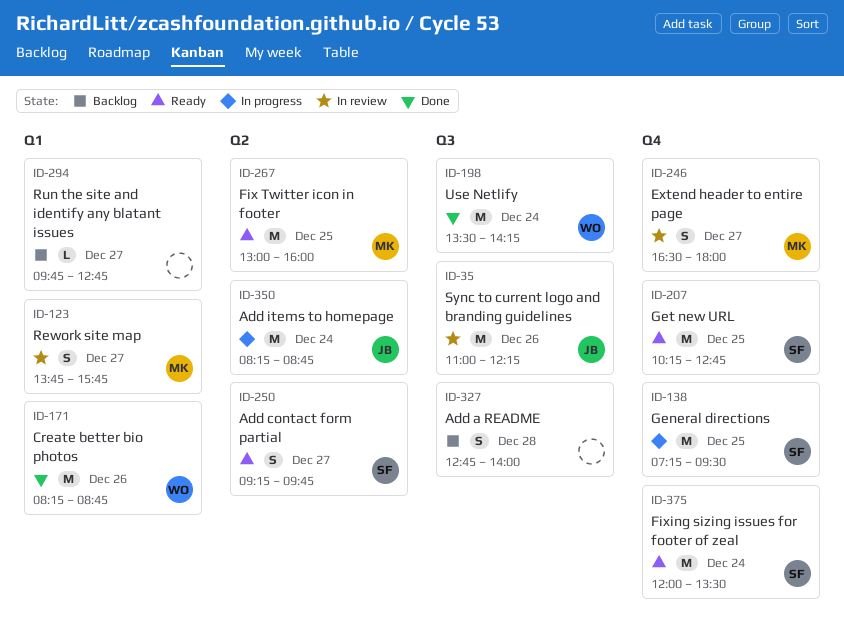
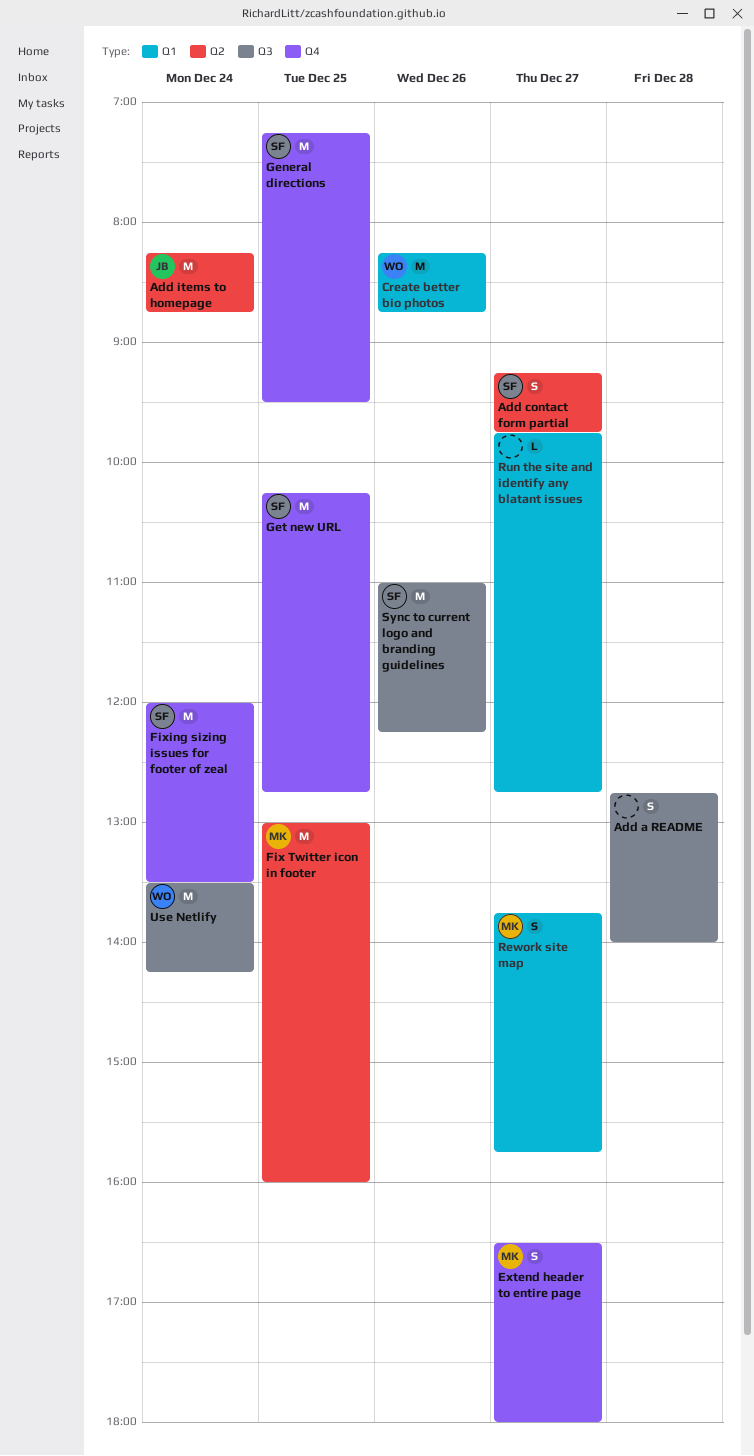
Sync to current logo and branding guidelines, owner: JB -> SF

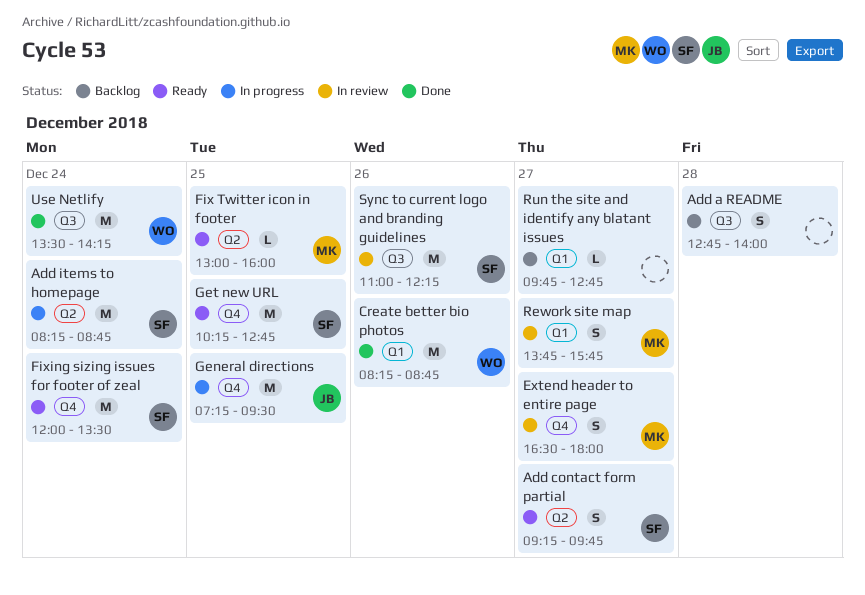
Add items to homepage, owner: JB -> SF
Fix Twitter icon in footer, estimate: M -> L
General directions, owner: SF -> JB

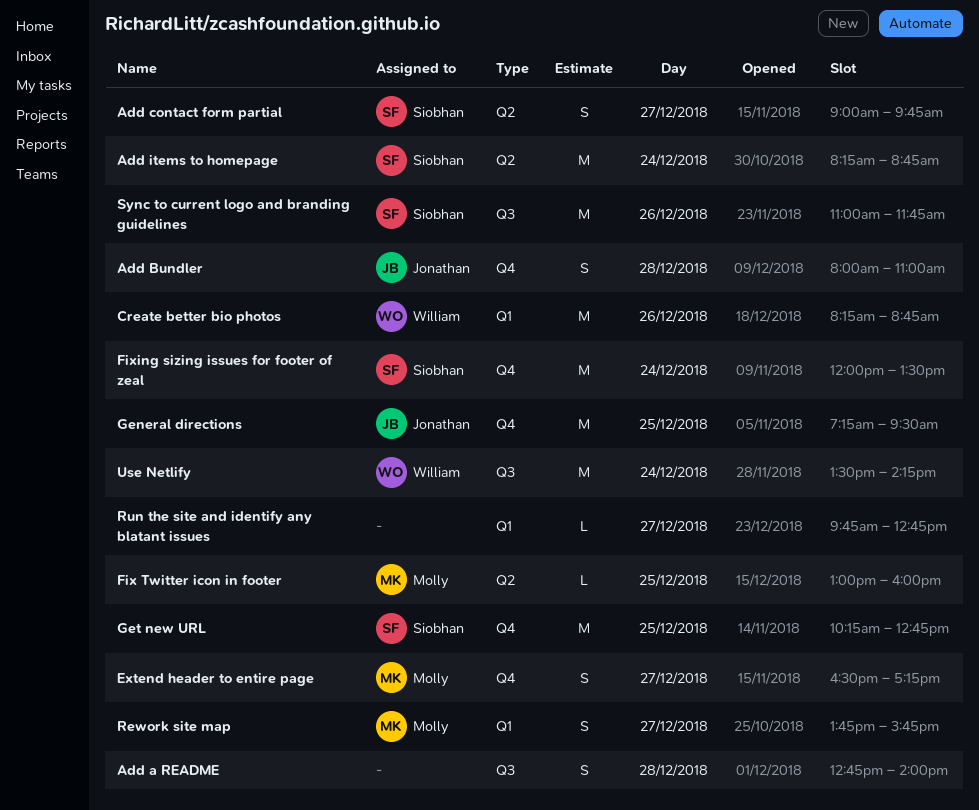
Add Bundler: none -> present
Add contact form partial, begins: 09:15 -> 09:00
Extend header to entire page, ends: 18:00 -> 17:15
Sync to current logo and branding guidelines, ends: 12:15 -> 11:45

